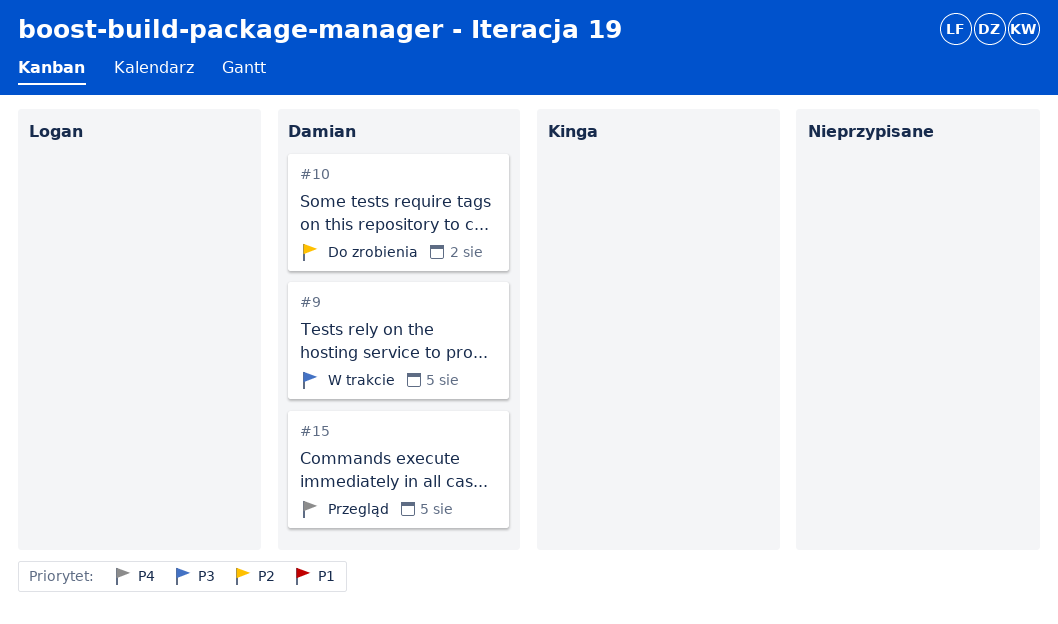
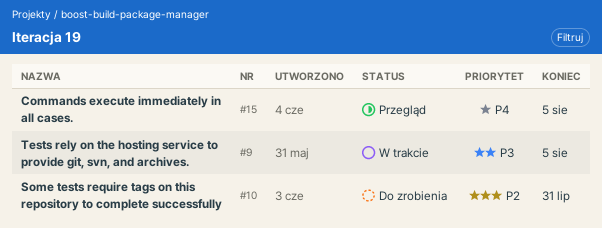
#10, due: Aug 2 -> Jul 31

